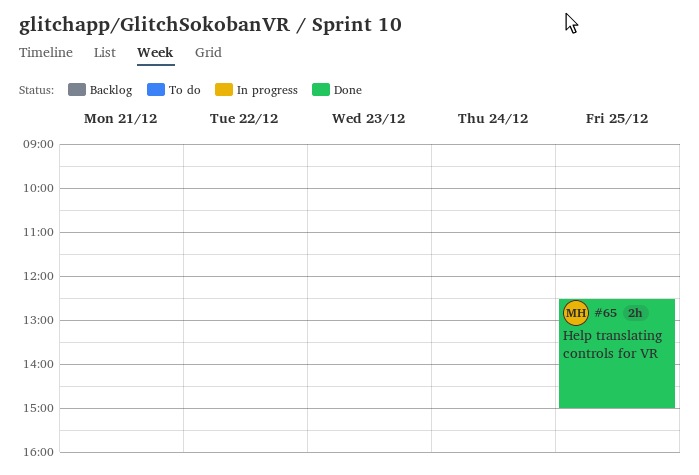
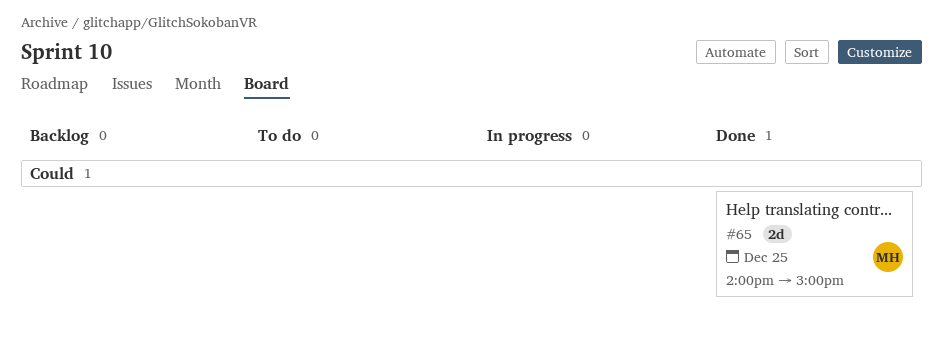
#65, estimate: 2h -> 2d
#65, begins: 12:30 -> 14:00

